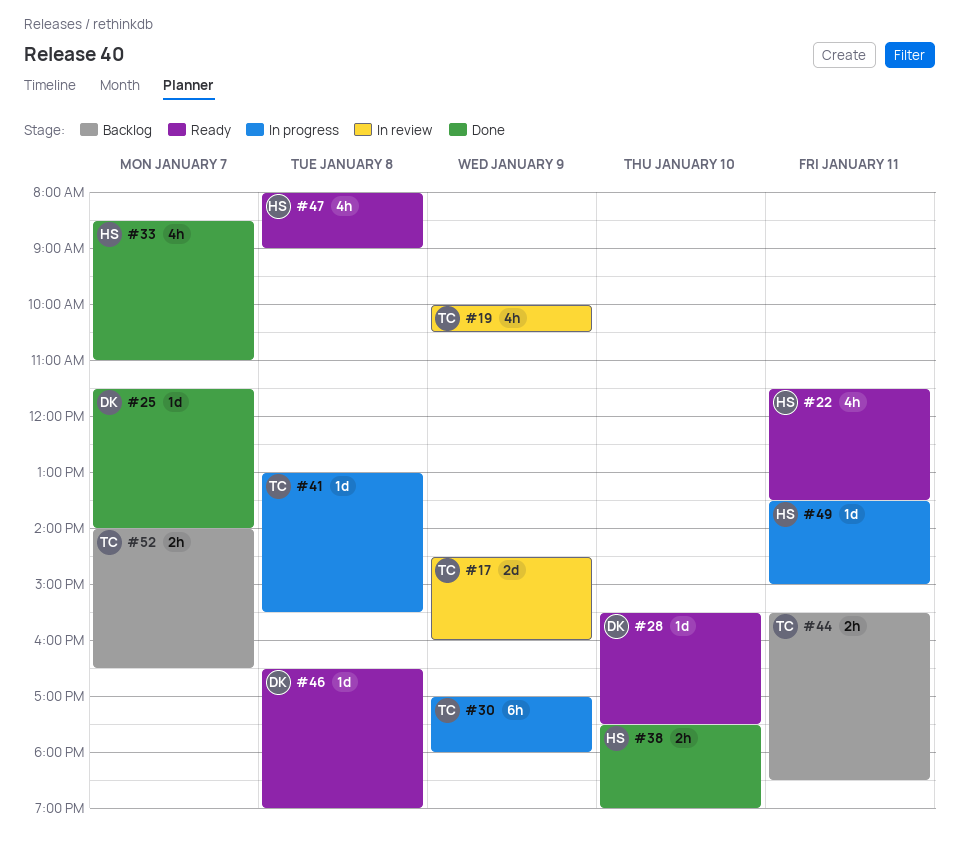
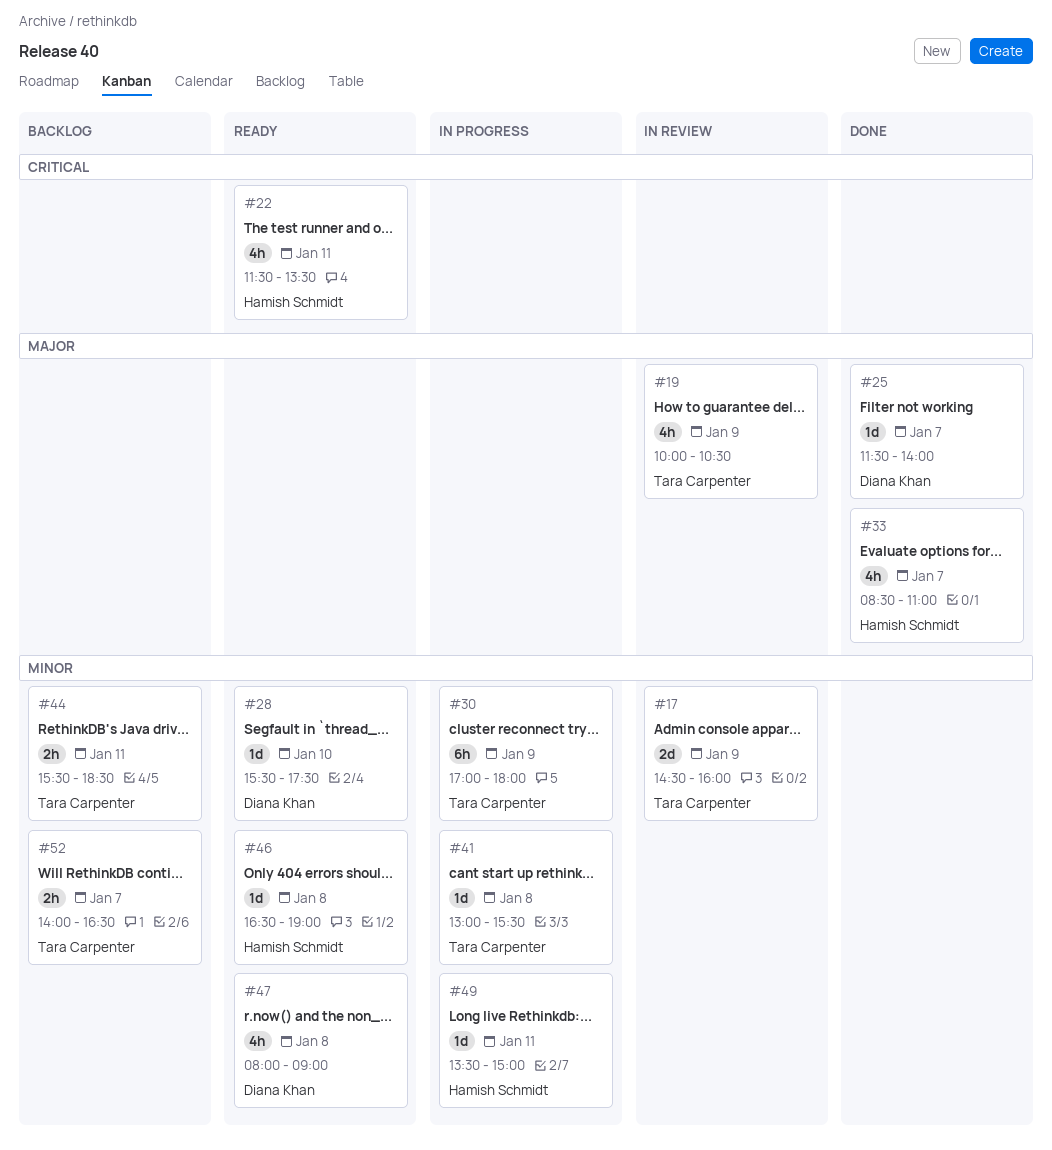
#38: present -> none
#46, owner: Diana Khan -> Hamish Schmidt
#47, owner: Hamish Schmidt -> Diana Khan

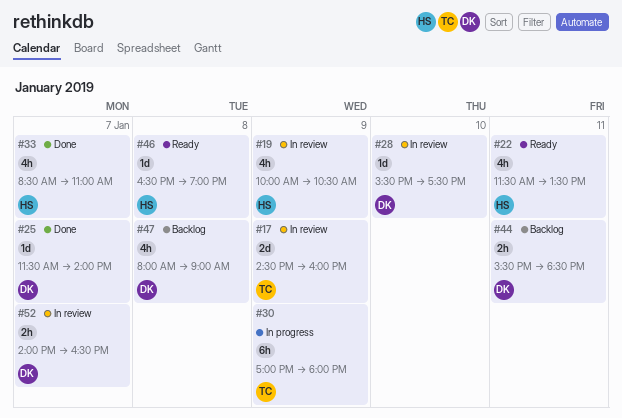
#19, owner: Tara Carpenter -> Hamish Schmidt
#28, status: Ready -> In review
#41: present -> none
#44, owner: Tara Carpenter -> Diana Khan
#47, status: Ready -> Backlog
#49: present -> none
#52, status: Backlog -> In review
#52, owner: Tara Carpenter -> Diana Khan

